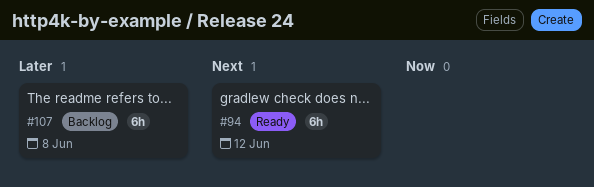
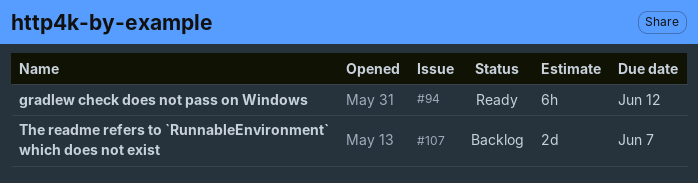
#107, estimate: 6h -> 2d
#107, due: Jun 8 -> Jun 7

